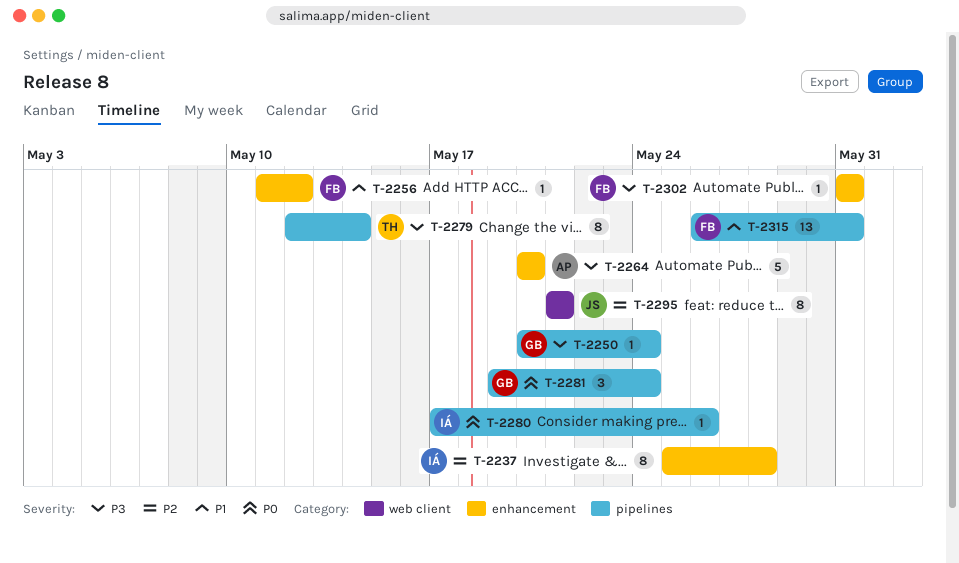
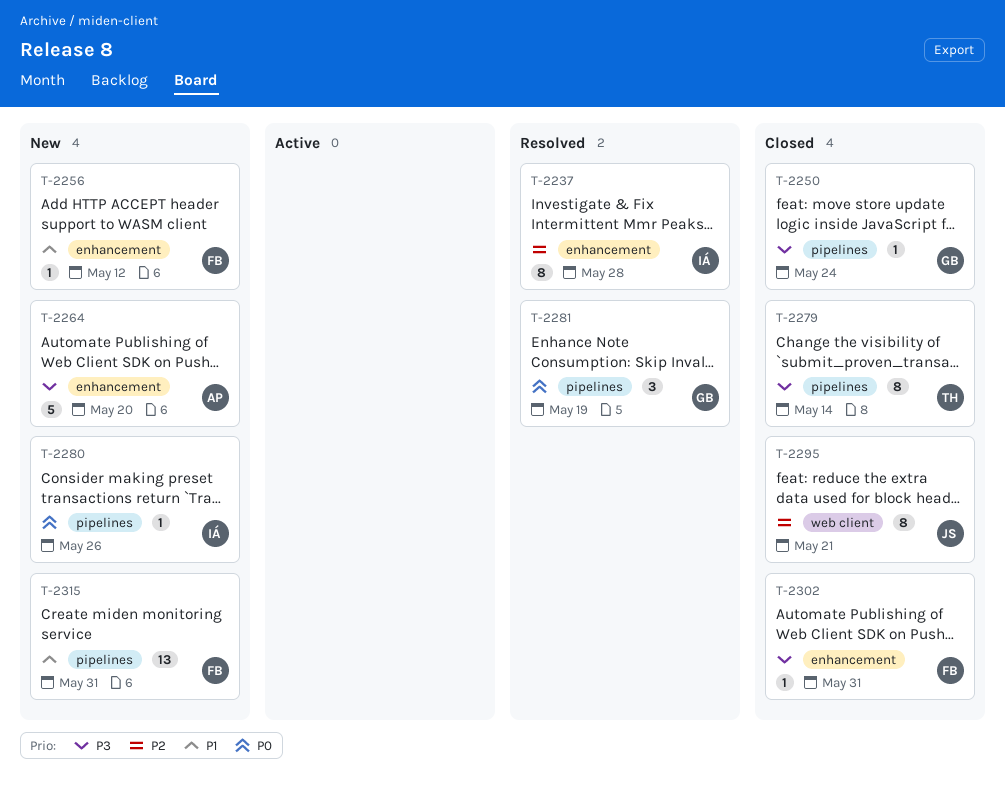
T-2281, due: May 24 -> May 19

